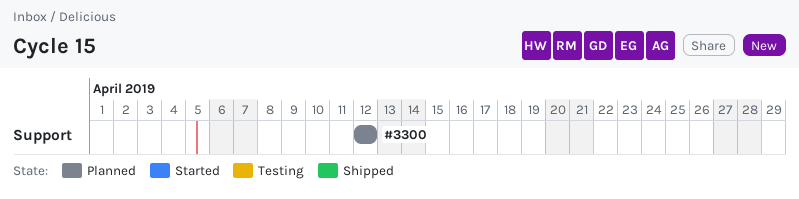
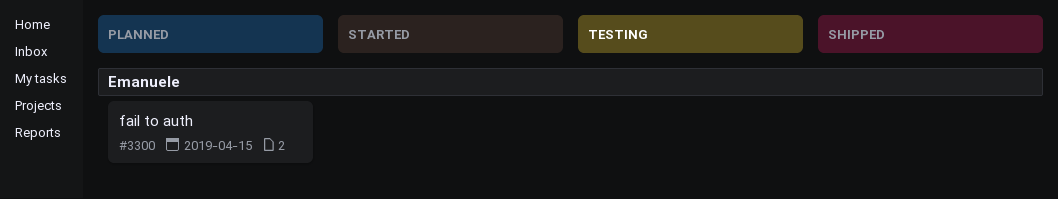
#3300, due: Apr 12 -> Apr 15

